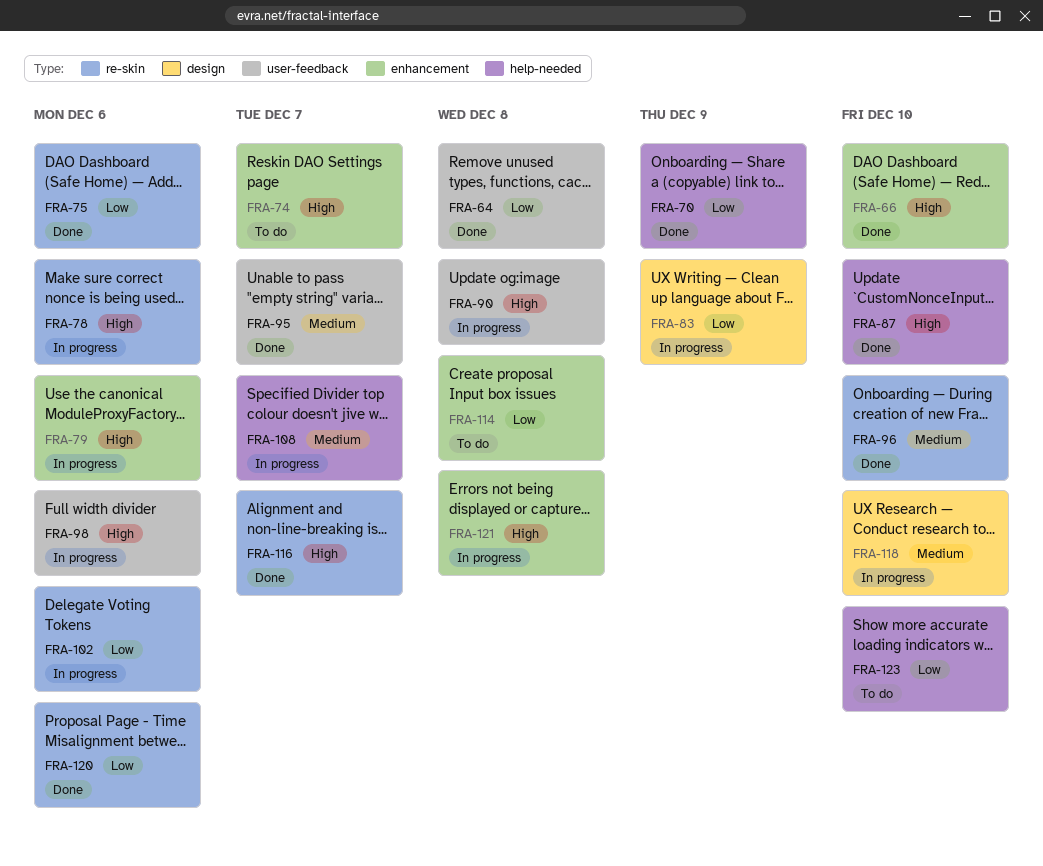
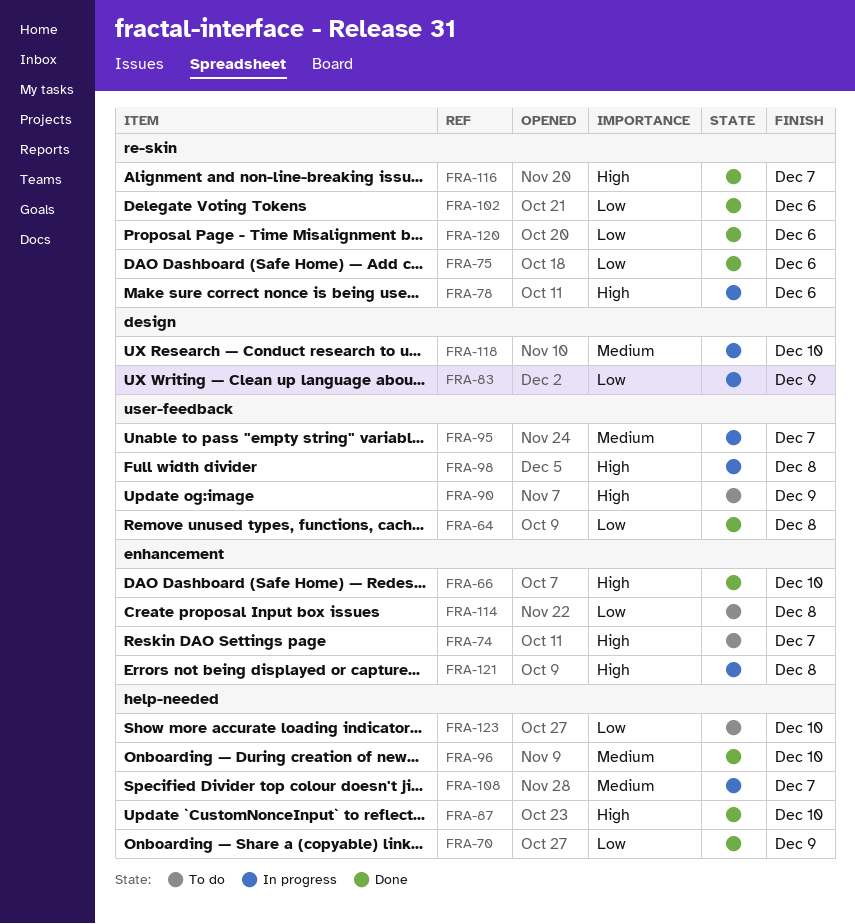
FRA-79: present -> none
FRA-90, status: In progress -> To do
FRA-90, due: Dec 8 -> Dec 9
FRA-95, status: Done -> In progress
FRA-96, label: re-skin -> help-needed
FRA-98, due: Dec 6 -> Dec 8
FRA-102, status: In progress -> Done

